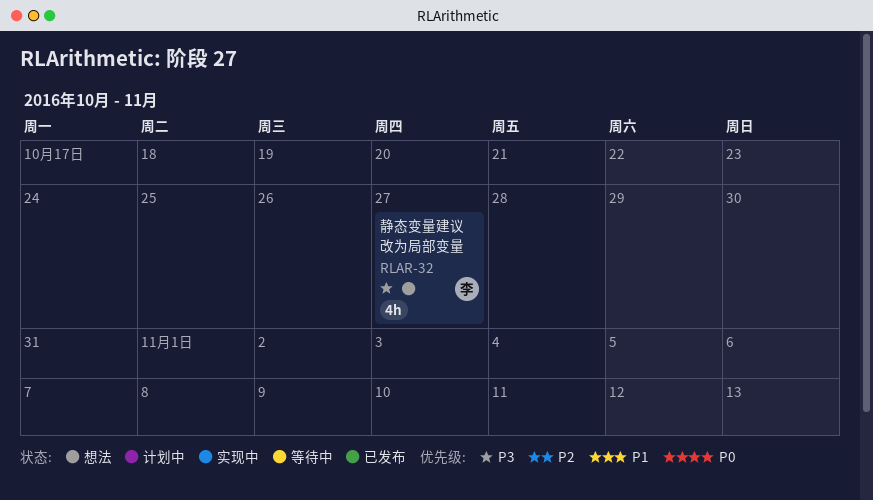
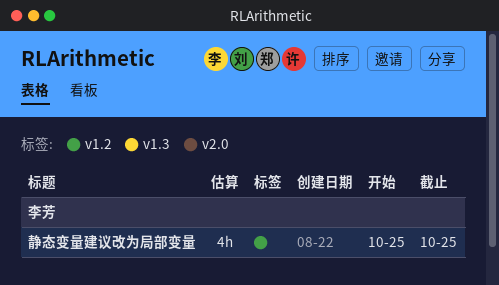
静态变量建议改为局部变量, due: Oct 27 -> Oct 25

